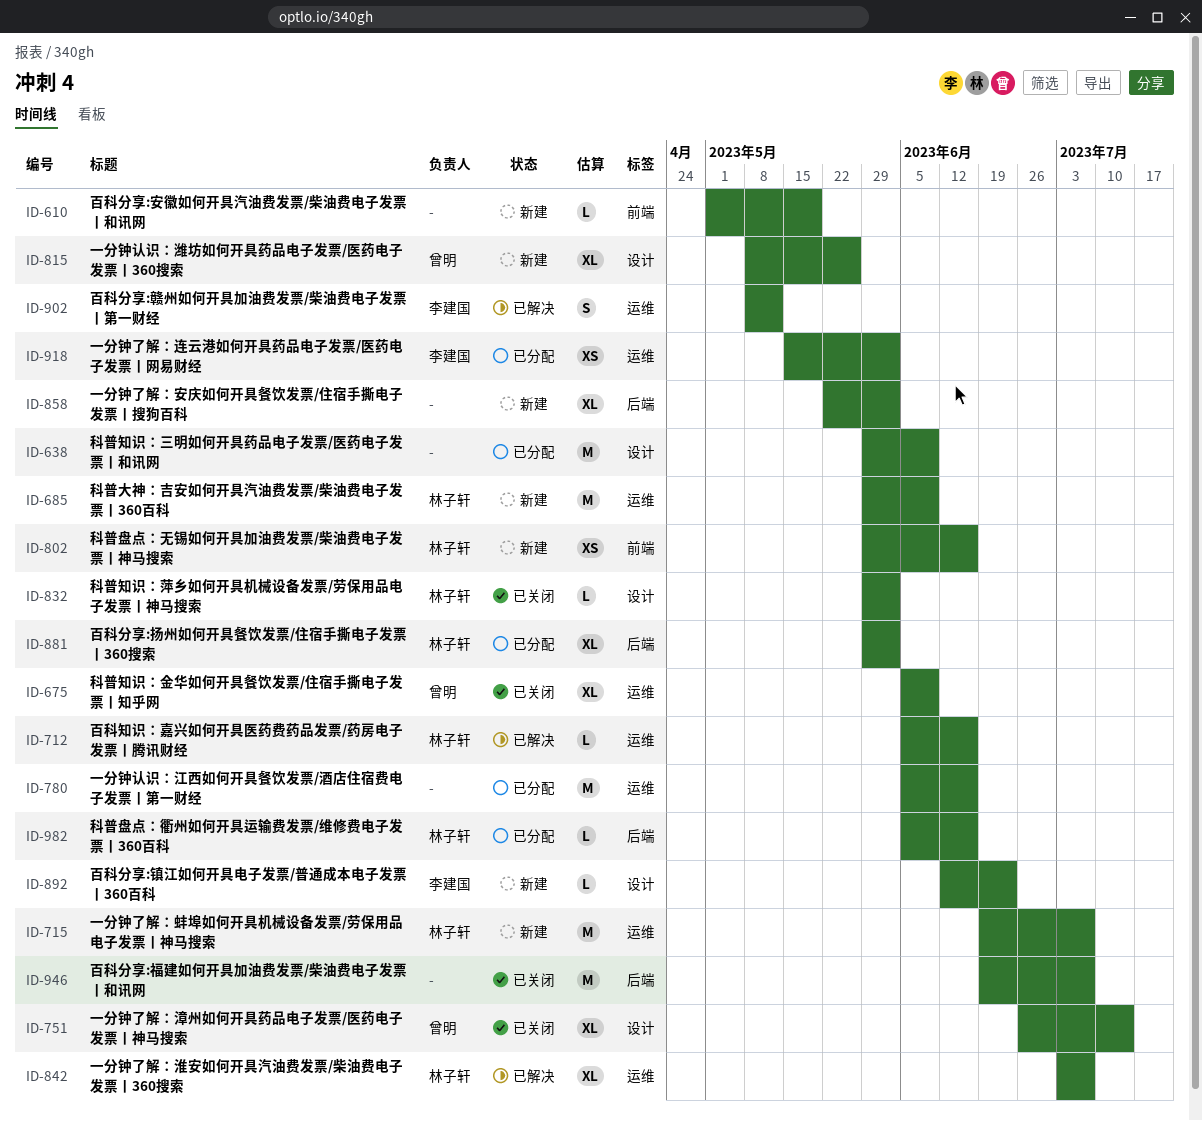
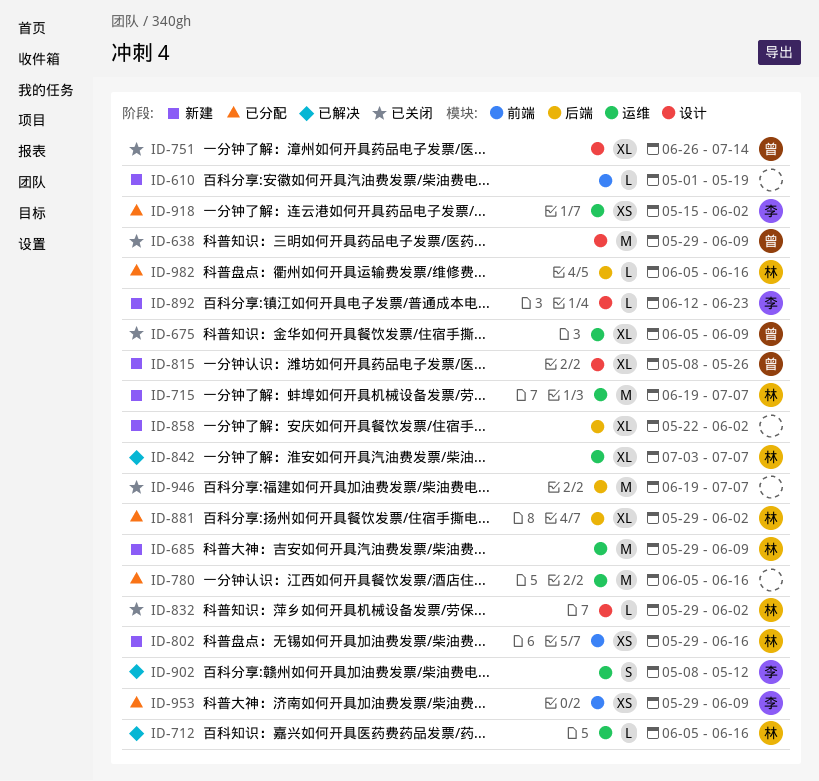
ID-638, status: 已分配 -> 已关闭
ID-638, owner: none -> 曾明
ID-953: none -> present

